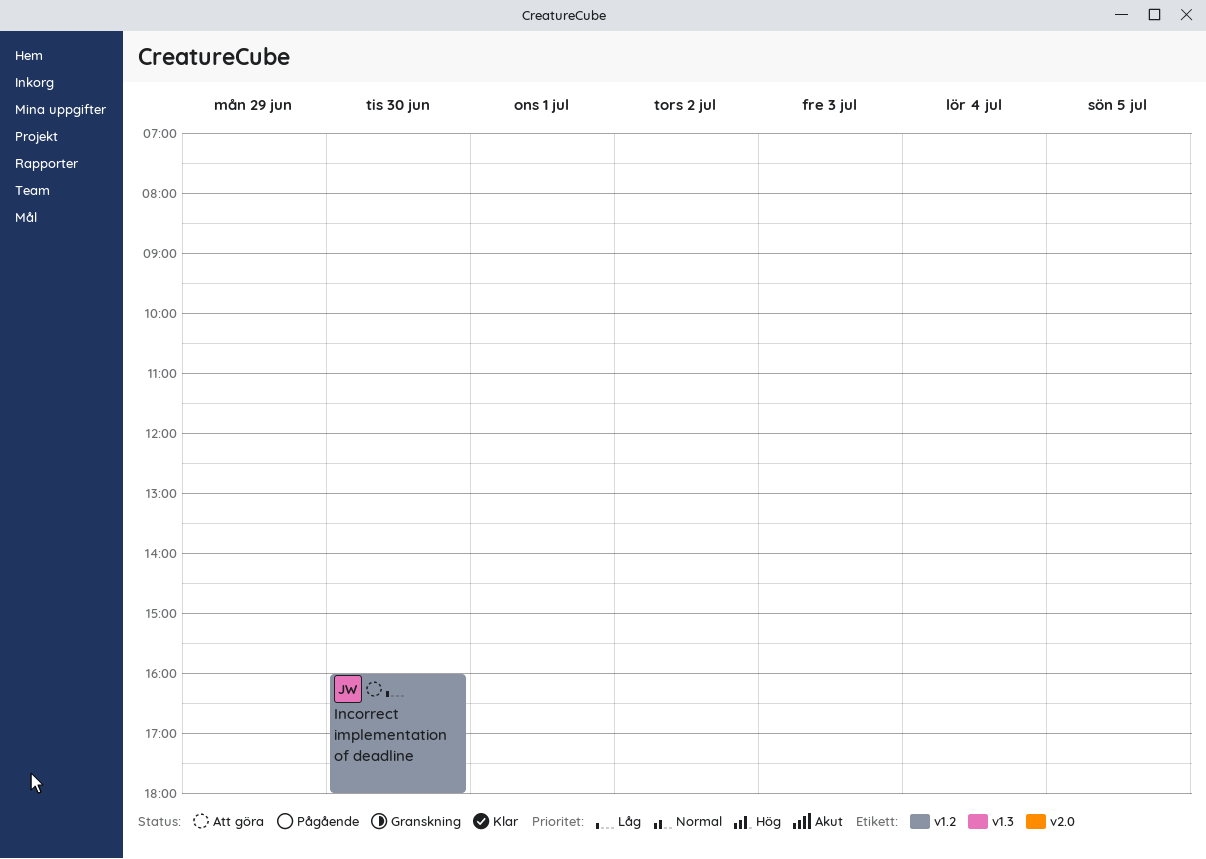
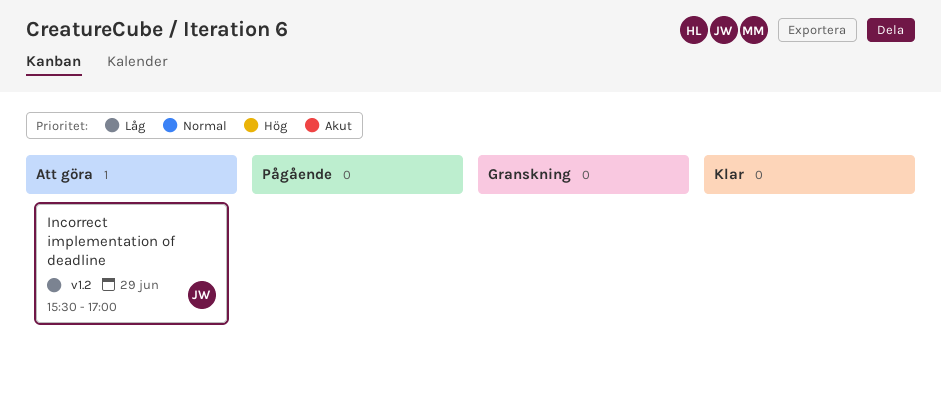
Incorrect implementation of deadline, day: Jun 30 -> Jun 29
Incorrect implementation of deadline, begins: 16:00 -> 15:30
Incorrect implementation of deadline, ends: 18:00 -> 17:00

